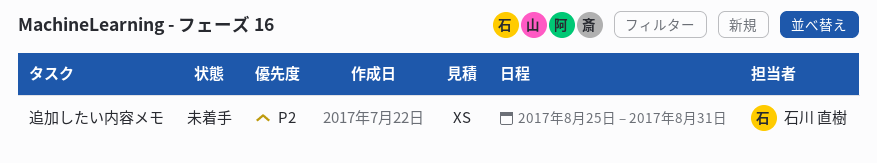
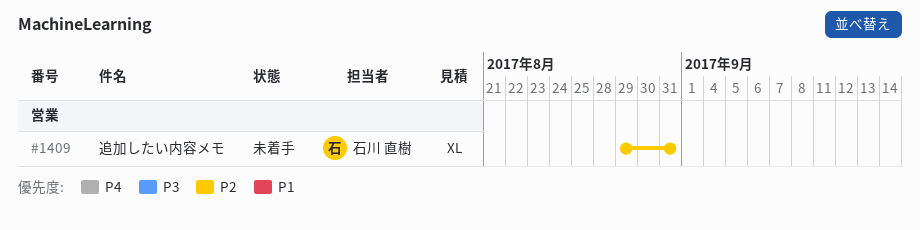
追加したい内容メモ, estimate: XS -> XL
追加したい内容メモ, start: Aug 25 -> Aug 29

